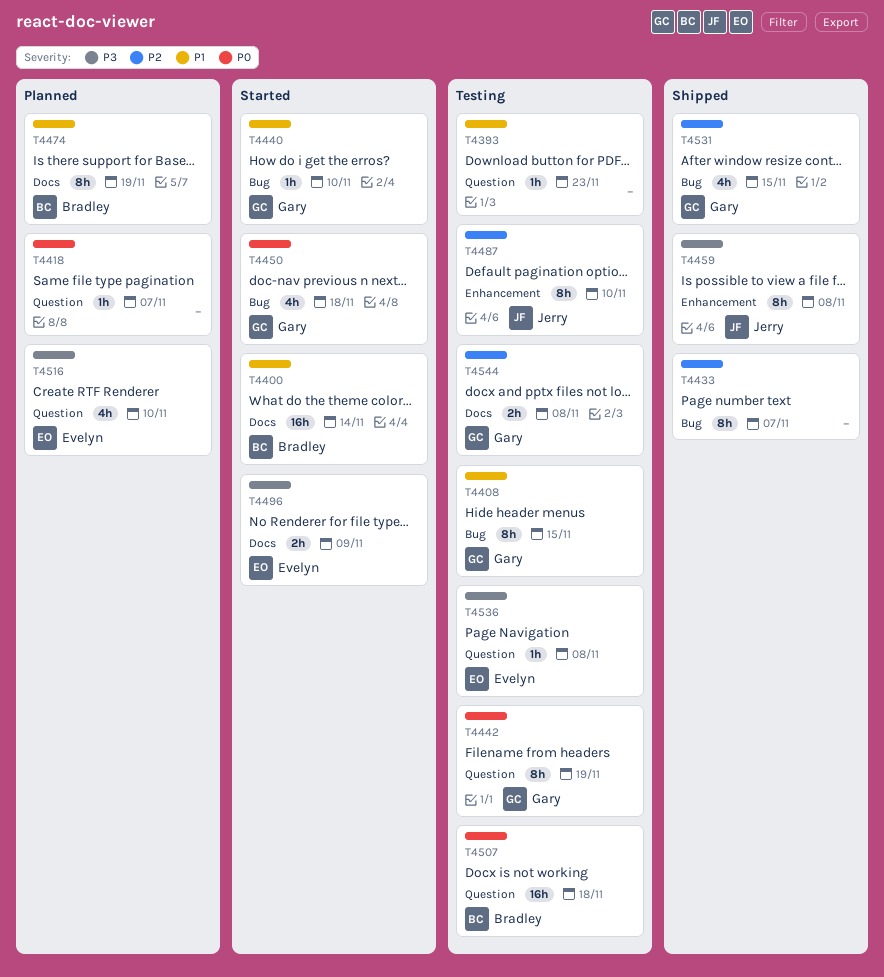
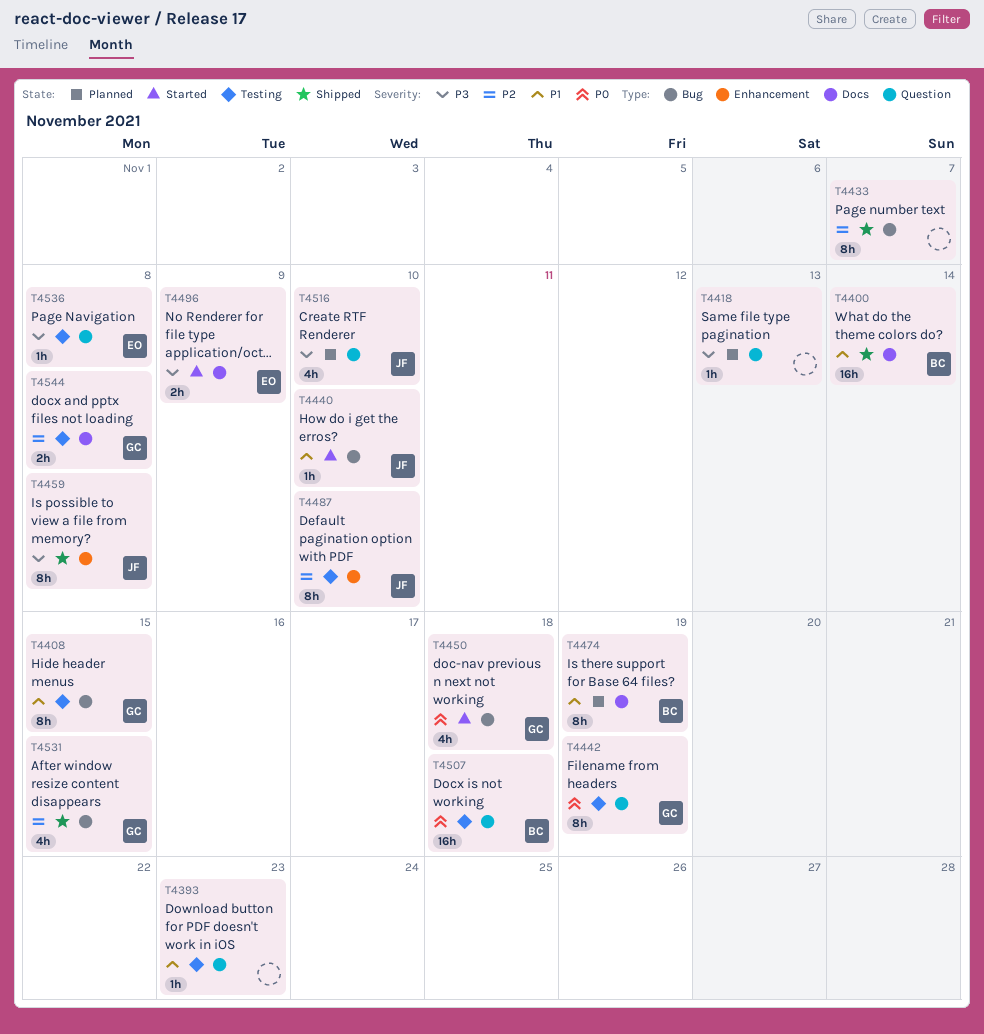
T4400, status: Started -> Shipped
T4418, priority: P0 -> P3
T4418, due: Nov 7 -> Nov 13
T4440, owner: Gary -> Jerry
T4516, owner: Evelyn -> Jerry

